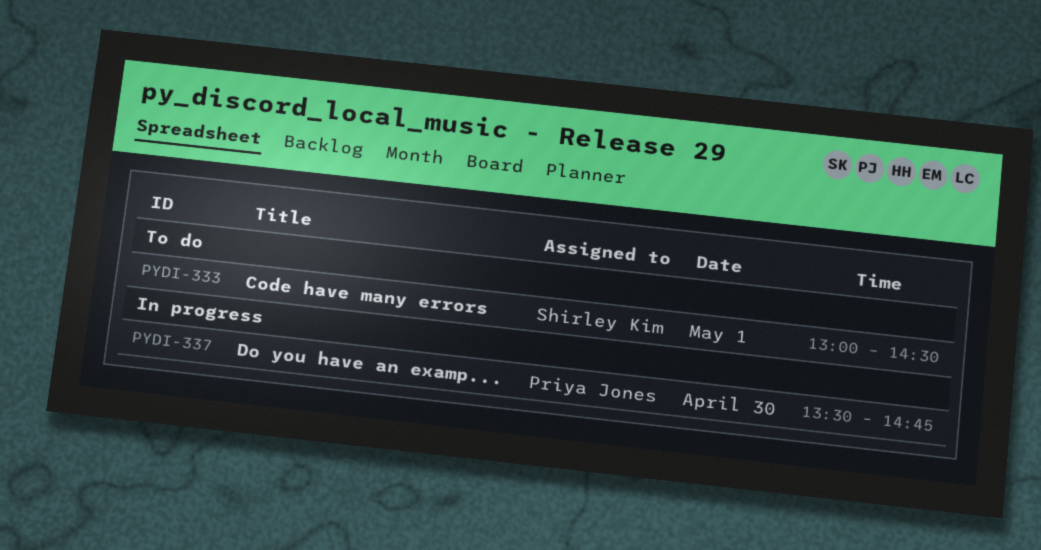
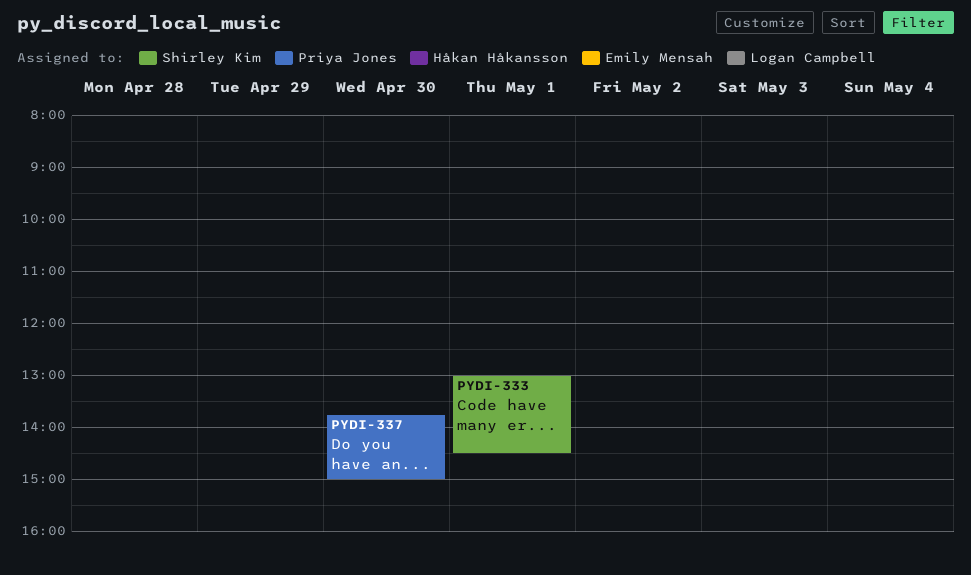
PYDI-337, begins: 13:30 -> 13:45
PYDI-337, ends: 14:45 -> 15:00

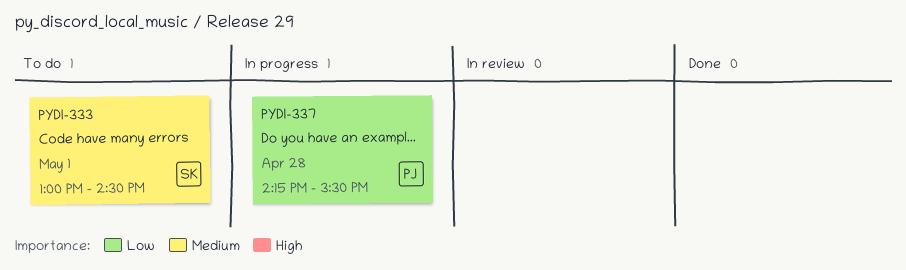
PYDI-337, day: Apr 30 -> Apr 28
PYDI-337, begins: 13:45 -> 14:15
PYDI-337, ends: 15:00 -> 15:30

